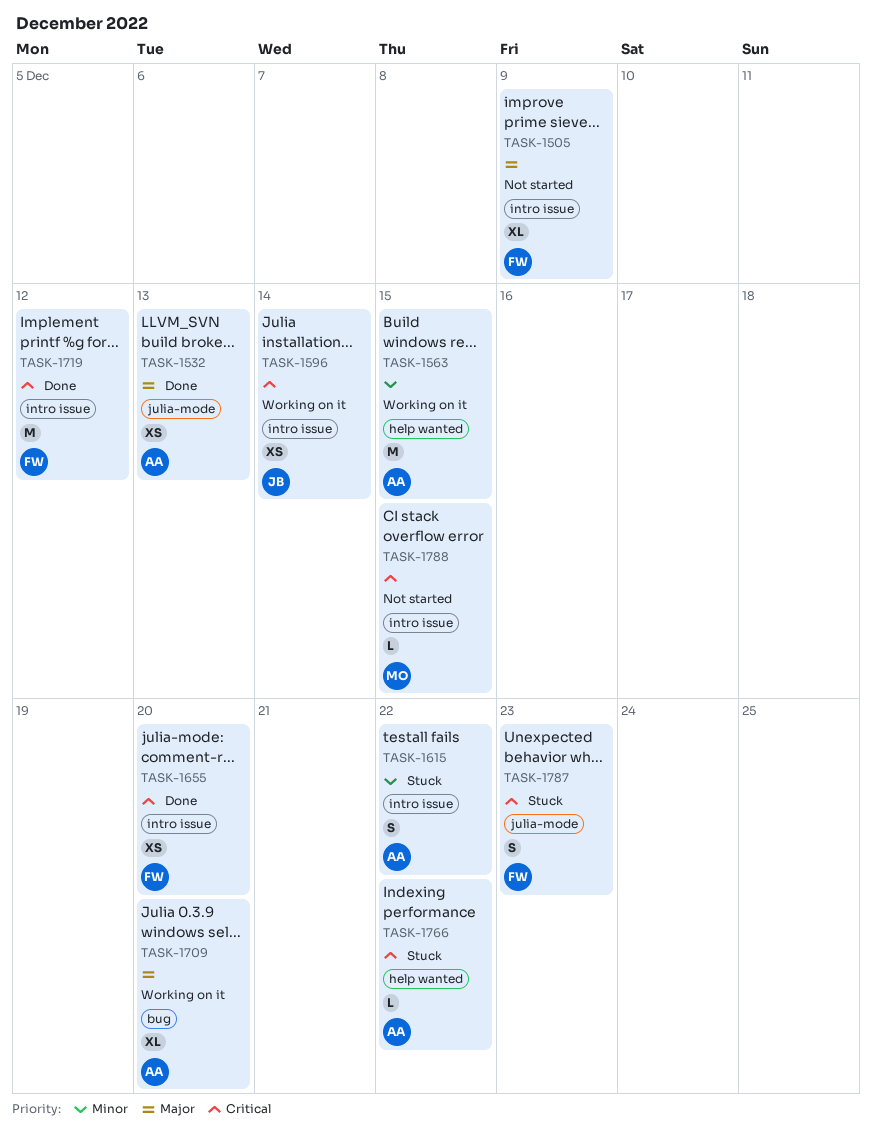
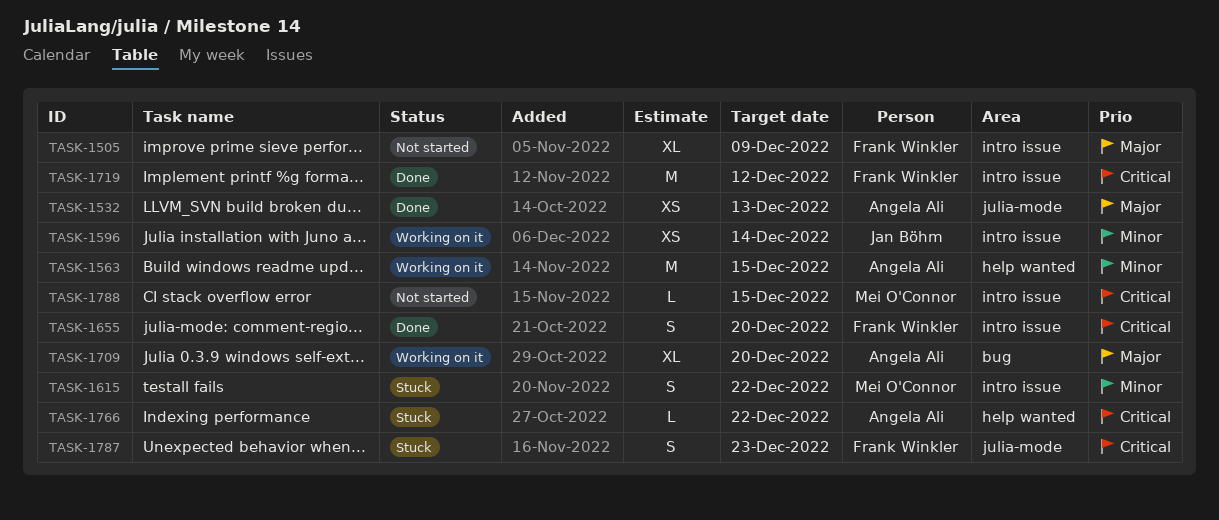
TASK-1596, priority: Critical -> Minor
TASK-1615, owner: Angela Ali -> Mei O'Connor
TASK-1655, estimate: XS -> S

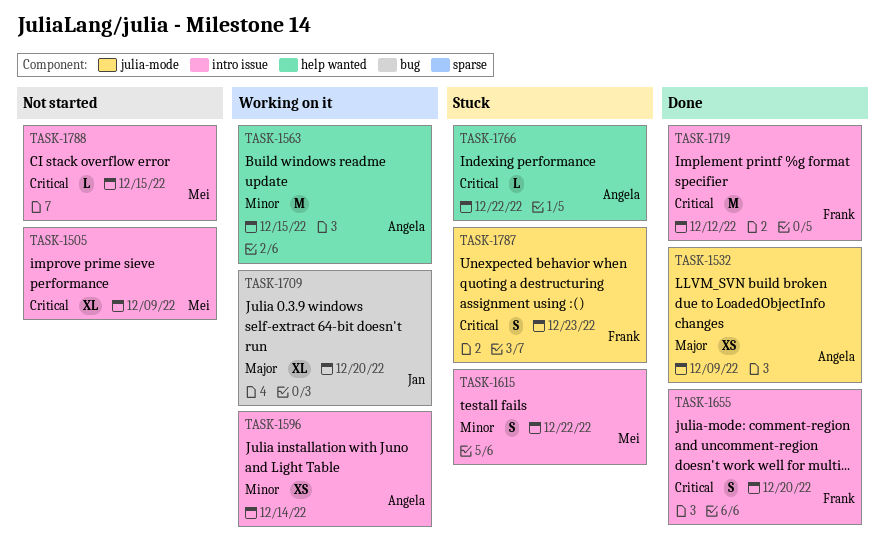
TASK-1505, owner: Frank Winkler -> Mei O'Connor
TASK-1505, priority: Major -> Critical
TASK-1532, due: Dec 13 -> Dec 9
TASK-1596, owner: Jan Böhm -> Angela Ali
TASK-1709, owner: Angela Ali -> Jan Böhm

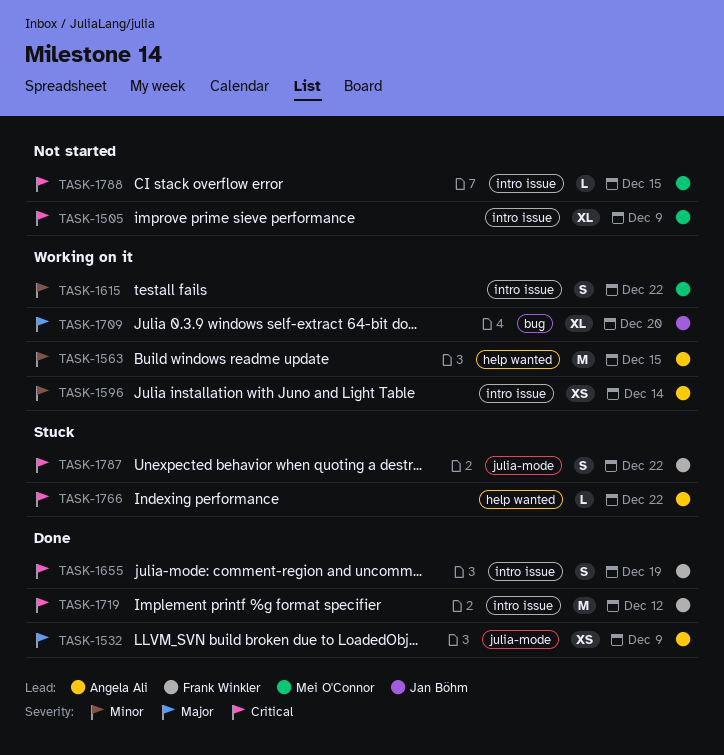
TASK-1615, status: Stuck -> Working on it
TASK-1655, due: Dec 20 -> Dec 19
TASK-1787, due: Dec 23 -> Dec 22

